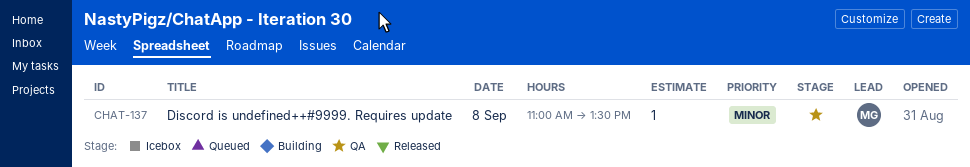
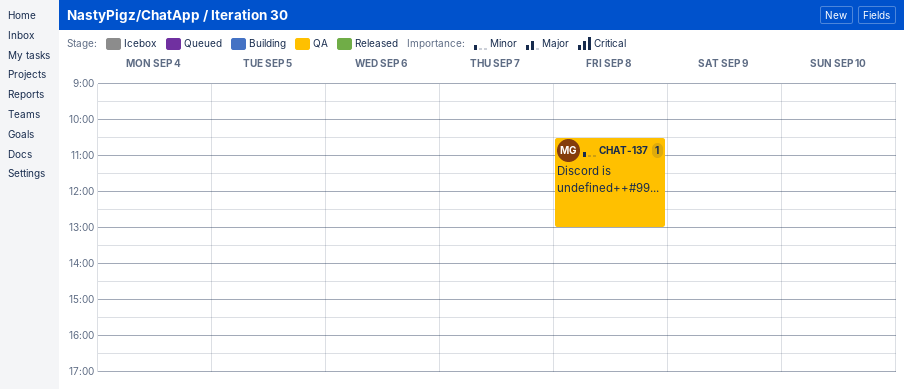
CHAT-137, begins: 11:00 -> 10:30
CHAT-137, ends: 13:30 -> 13:00

